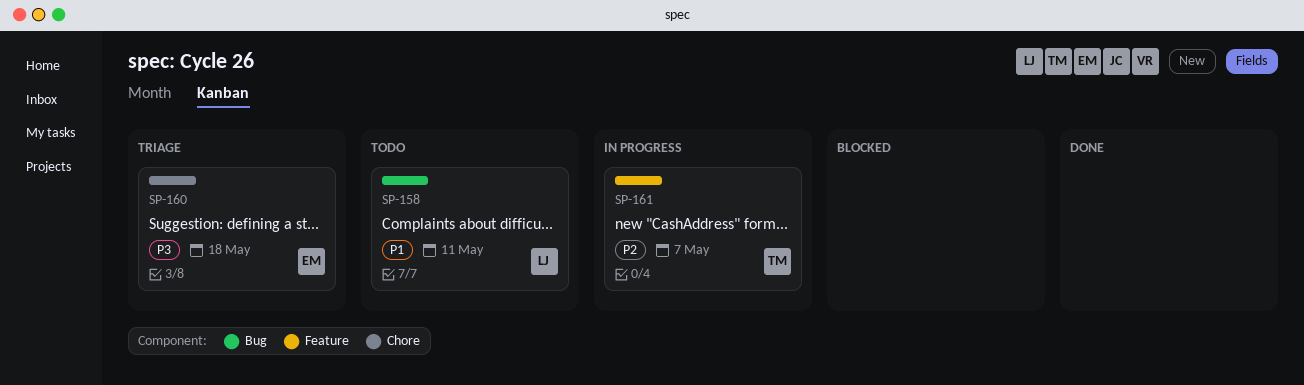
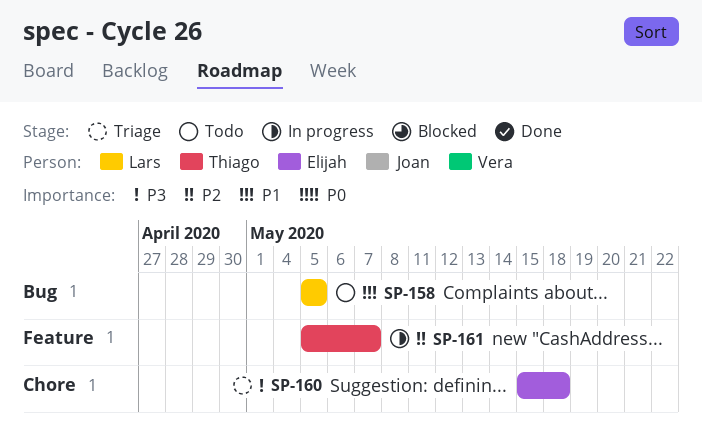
SP-158, due: May 11 -> May 5

